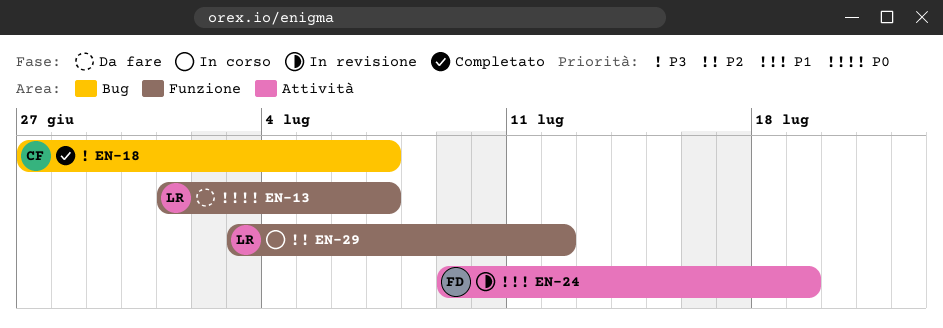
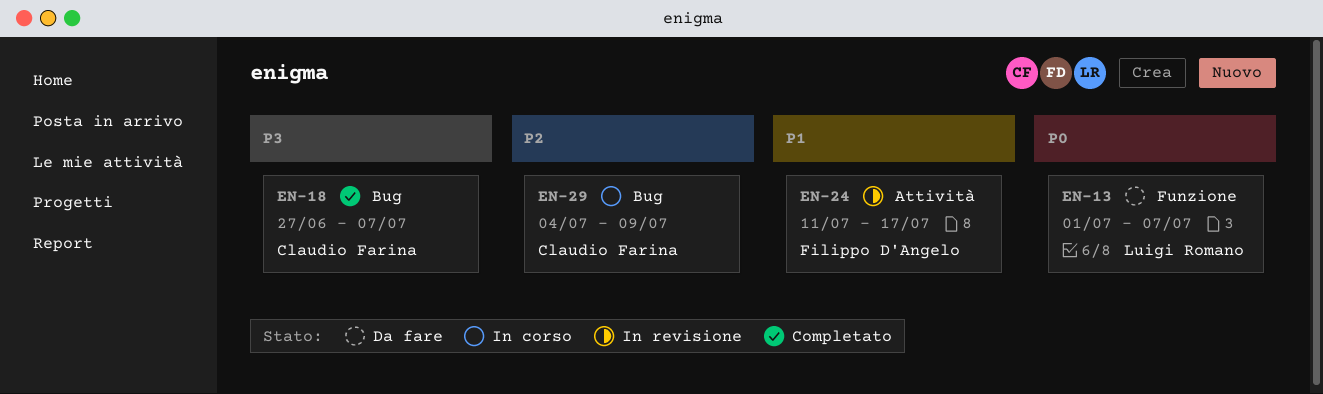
EN-24, start: Jul 9 -> Jul 11
EN-24, due: Jul 19 -> Jul 17
EN-29, owner: Luigi Romano -> Claudio Farina
EN-29, label: Funzione -> Bug
EN-29, start: Jul 3 -> Jul 4
EN-29, due: Jul 12 -> Jul 9

